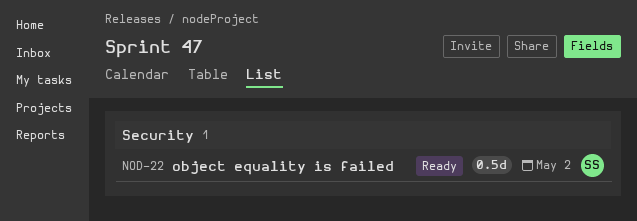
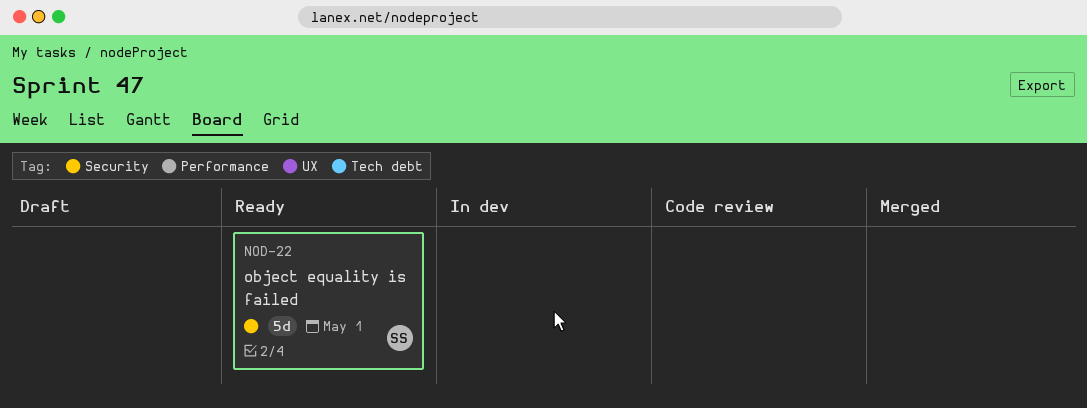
NOD-22, estimate: 0.5d -> 5d
NOD-22, due: May 2 -> May 1

